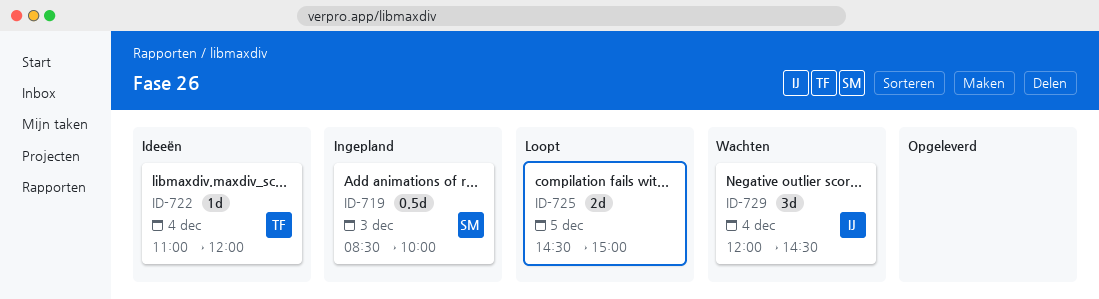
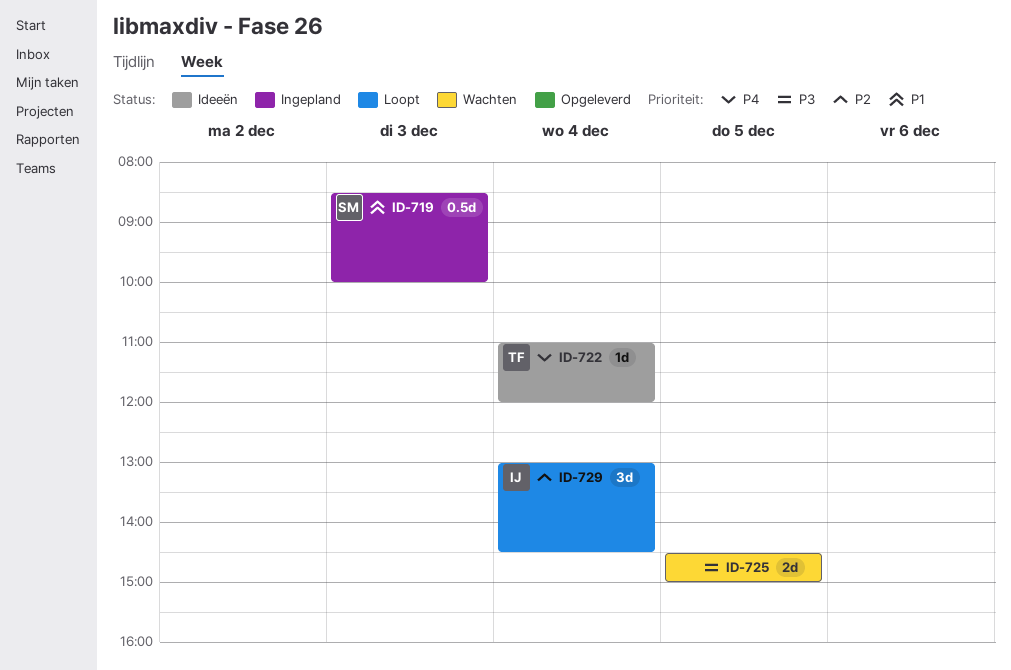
ID-725, status: Loopt -> Wachten
ID-729, status: Wachten -> Loopt
ID-729, begins: 12:00 -> 13:00

